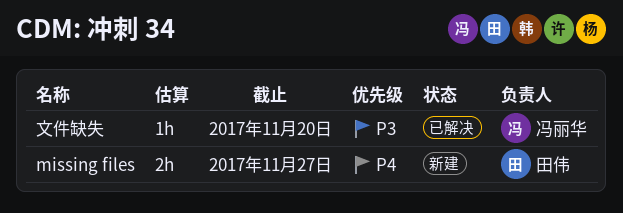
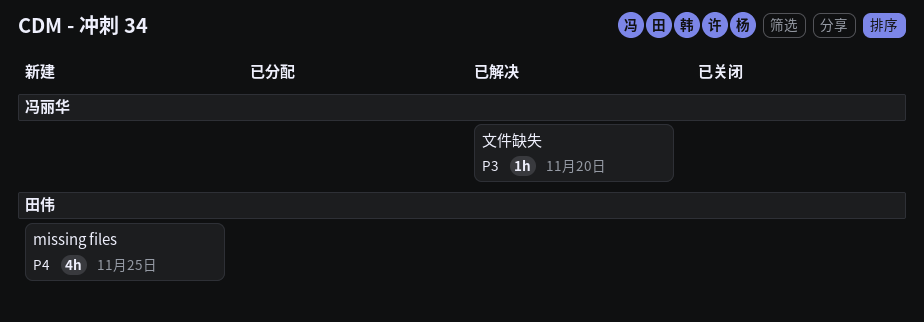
missing files, estimate: 2h -> 4h
missing files, due: Nov 27 -> Nov 25

